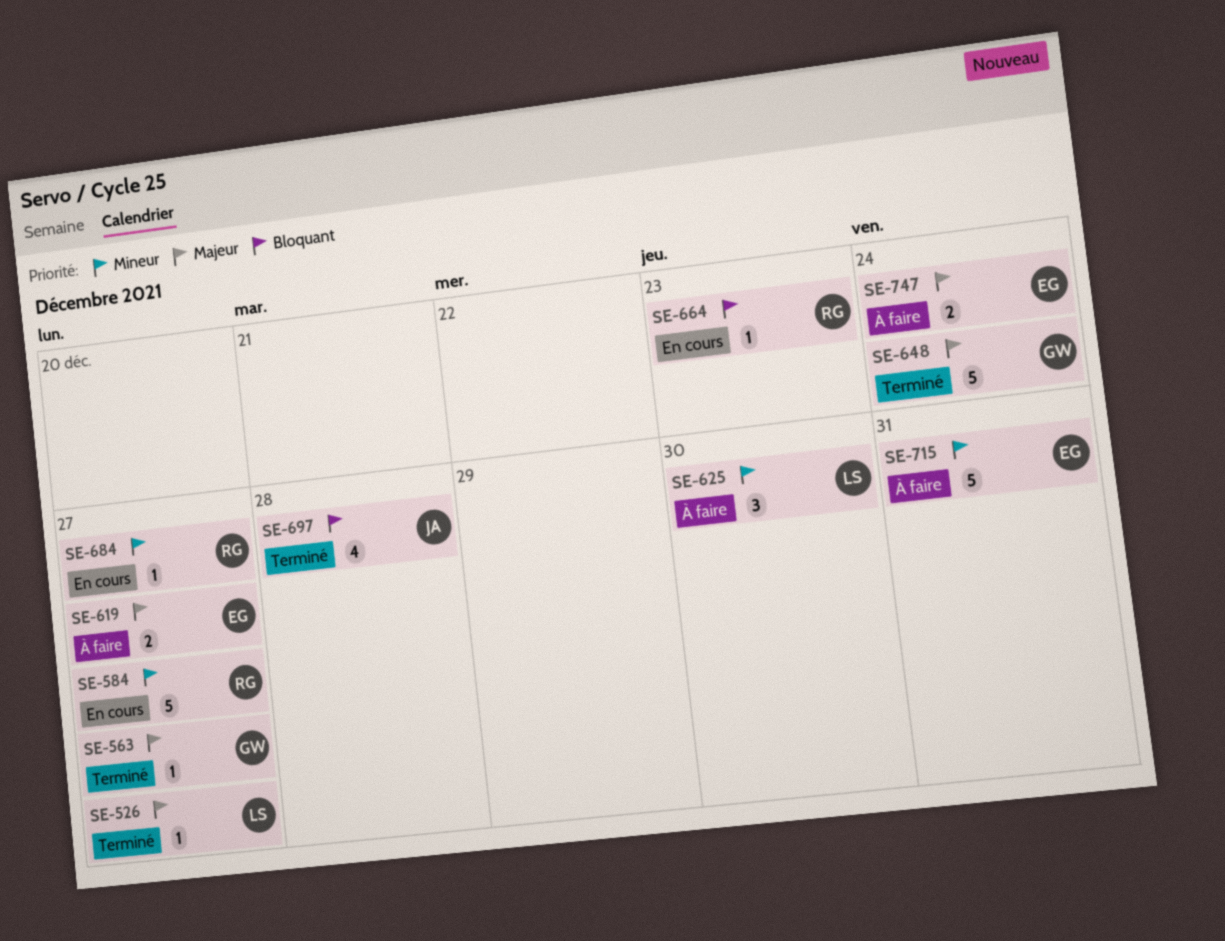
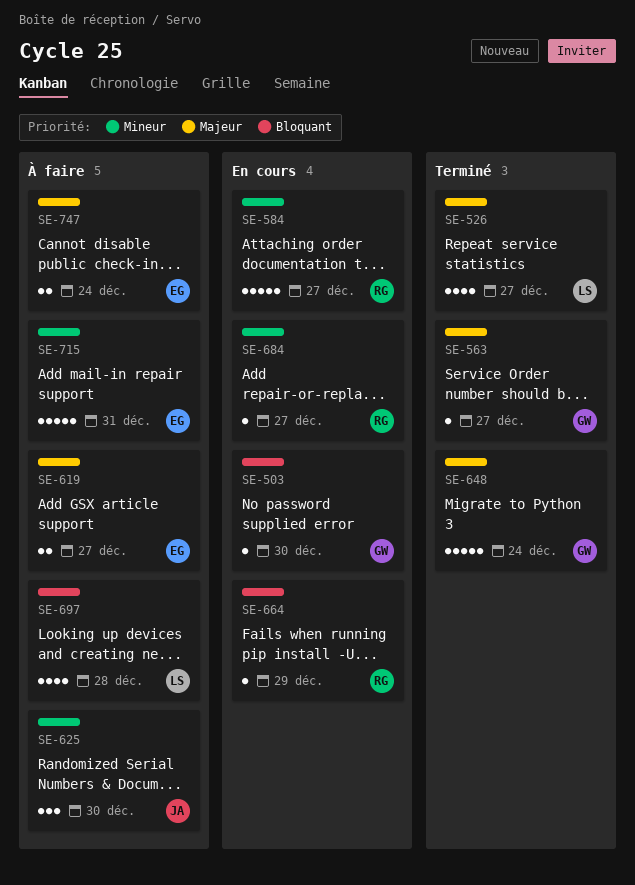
SE-503: none -> present
SE-526, estimate: 1 -> 4
SE-625, owner: LS -> JA
SE-664, due: Dec 23 -> Dec 29
SE-697, status: Terminé -> À faire
SE-697, owner: JA -> LS

